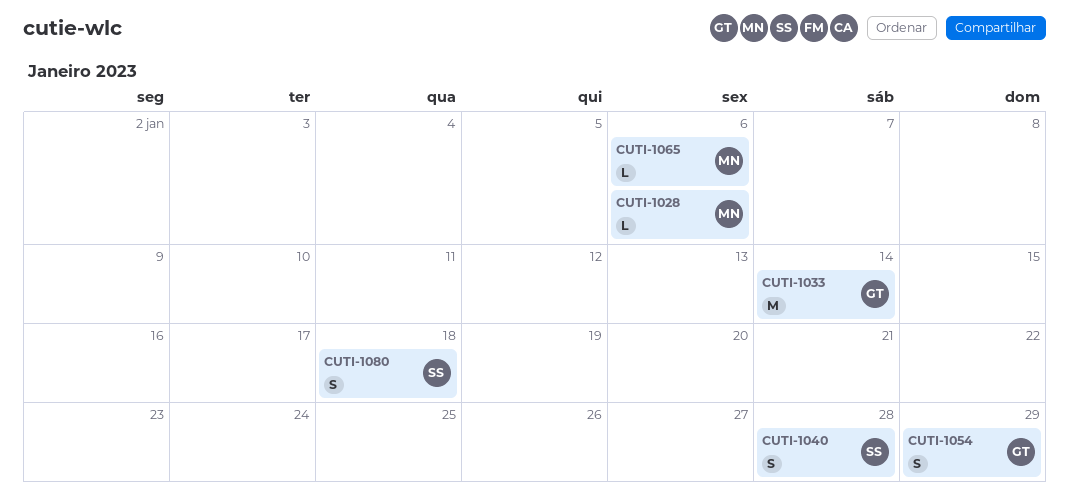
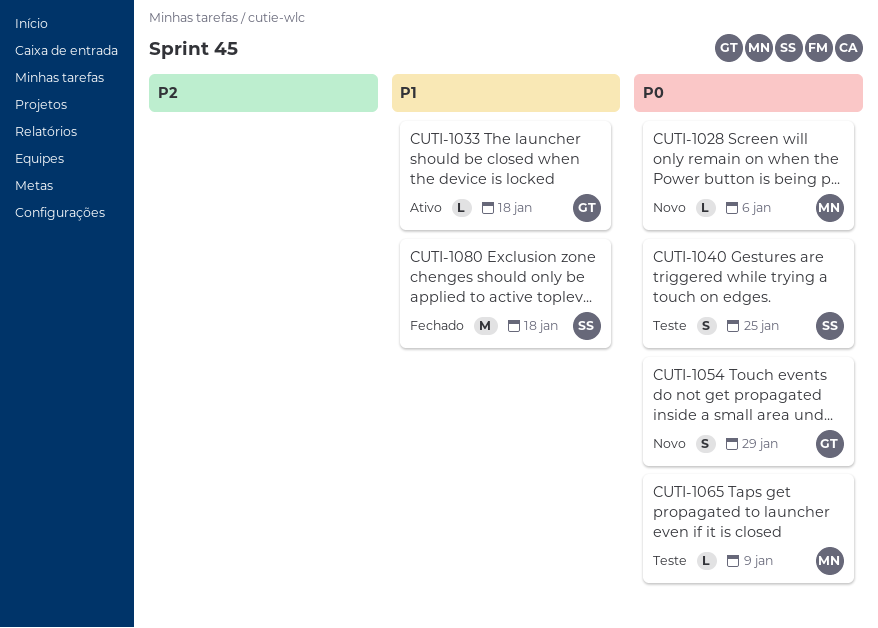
CUTI-1033, estimate: M -> L
CUTI-1033, due: Jan 14 -> Jan 18
CUTI-1040, due: Jan 28 -> Jan 25
CUTI-1065, due: Jan 6 -> Jan 9
CUTI-1080, estimate: S -> M

